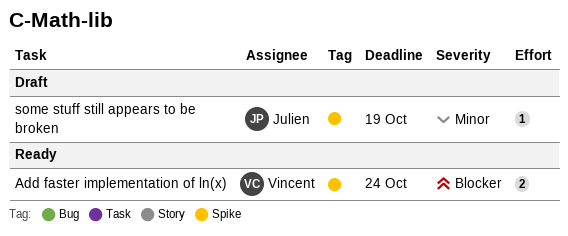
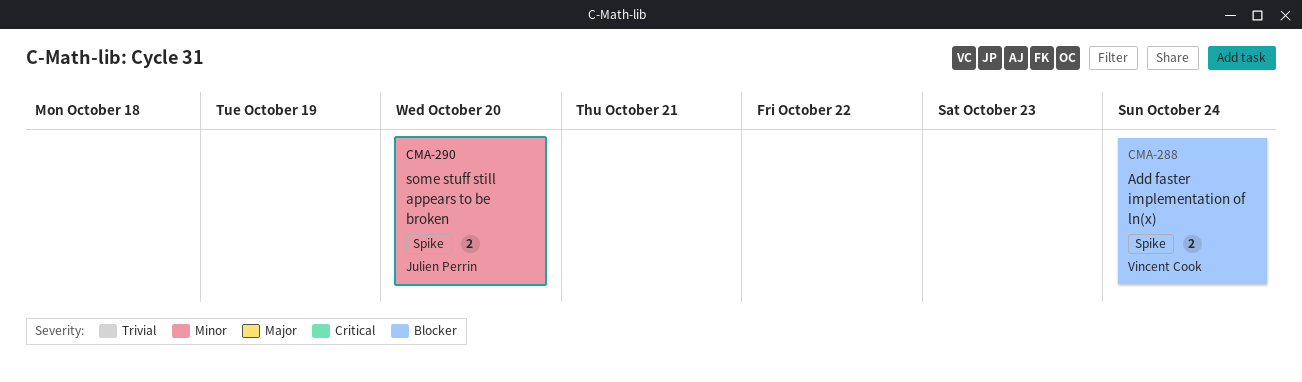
some stuff still appears to be broken, estimate: 1 -> 2
some stuff still appears to be broken, due: Oct 19 -> Oct 20

